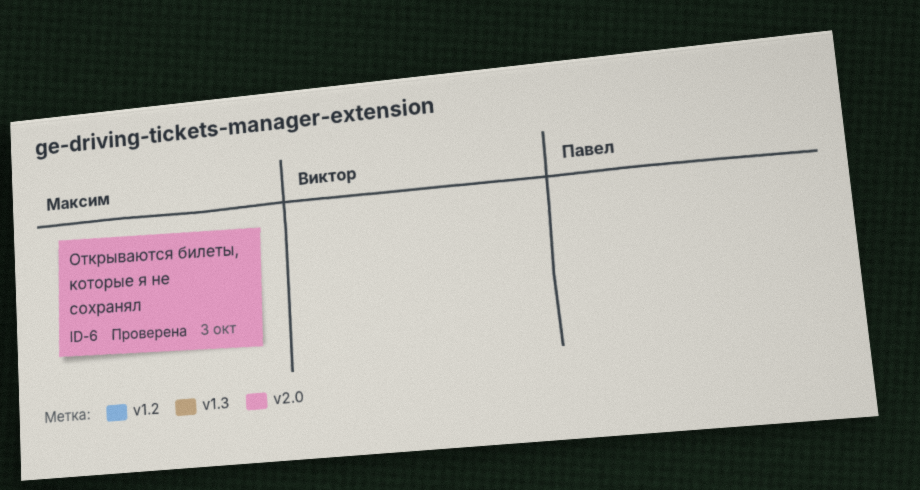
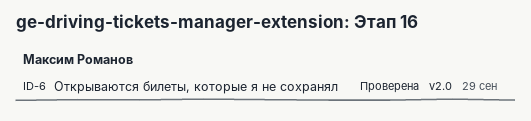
ID-6, due: Oct 3 -> Sep 29

